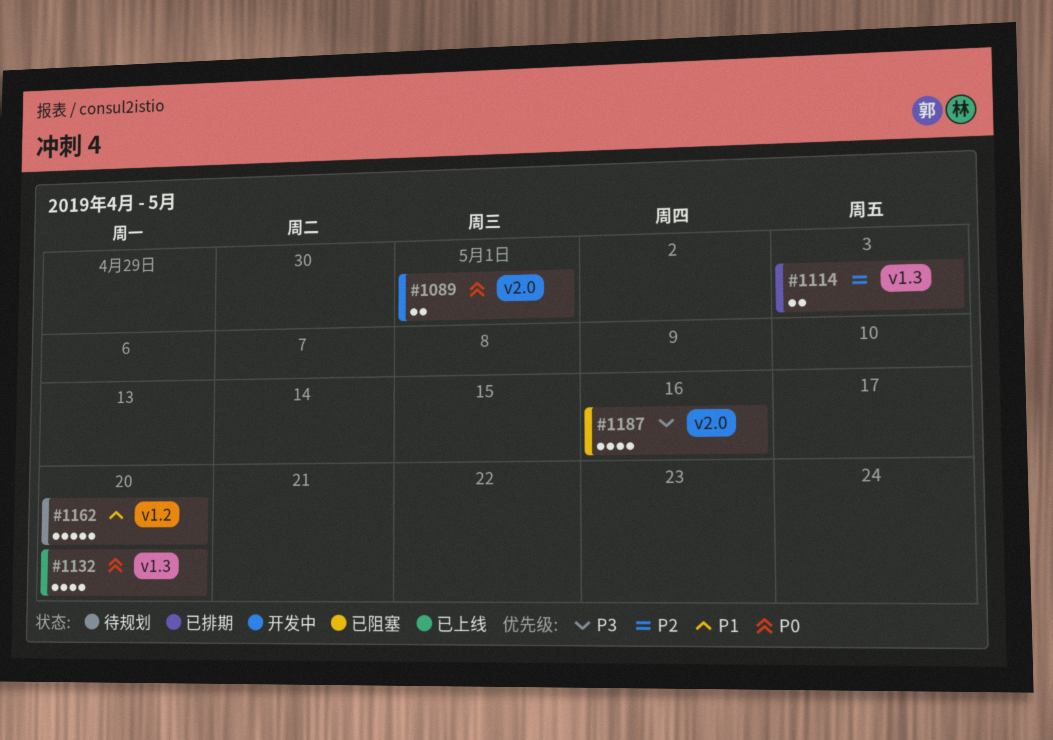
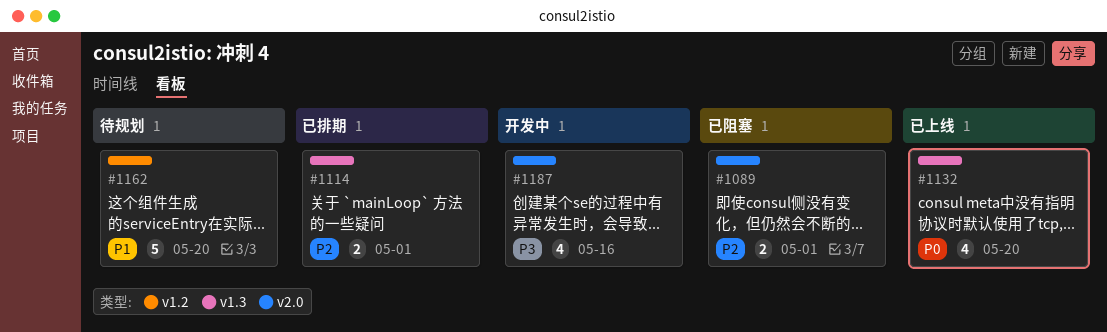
#1089, status: 开发中 -> 已阻塞
#1089, priority: P0 -> P2
#1114, due: May 3 -> May 1
#1187, status: 已阻塞 -> 开发中

